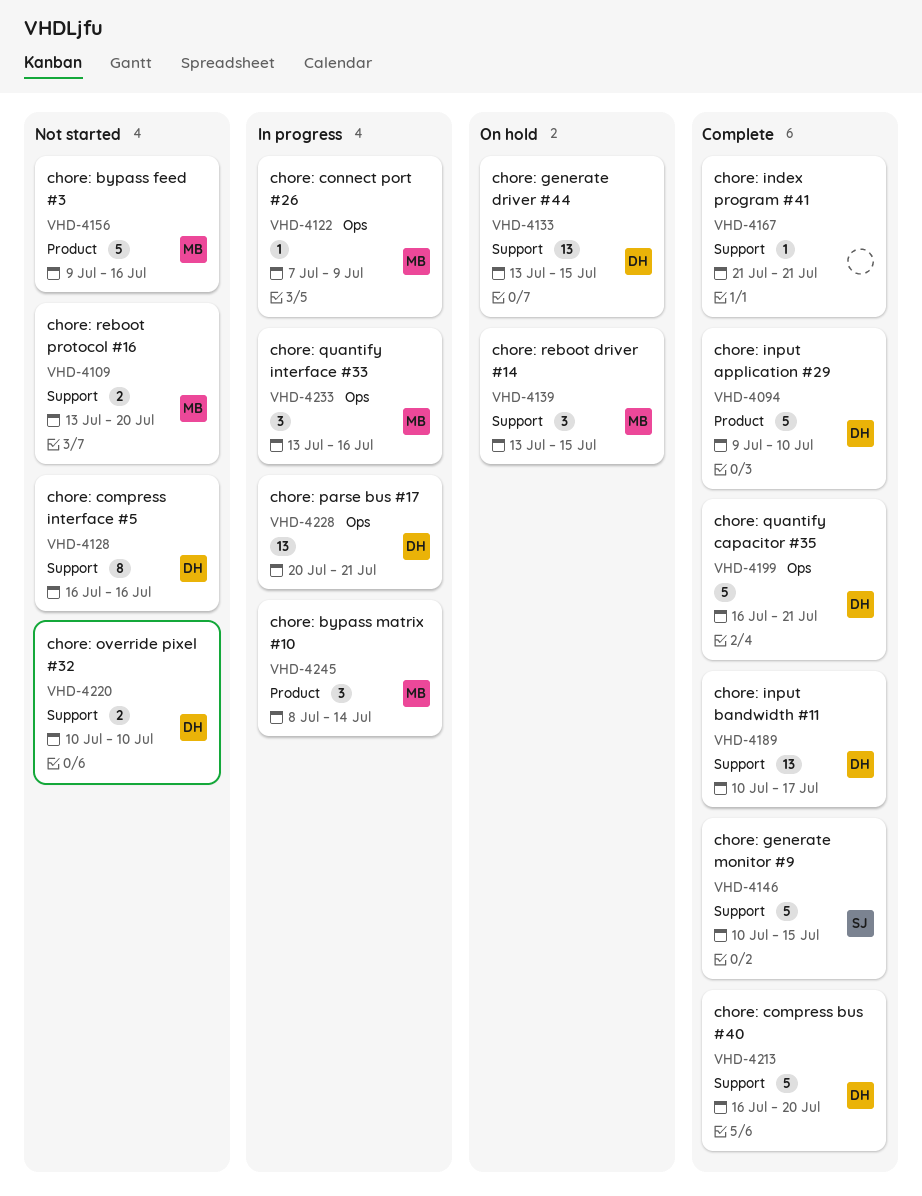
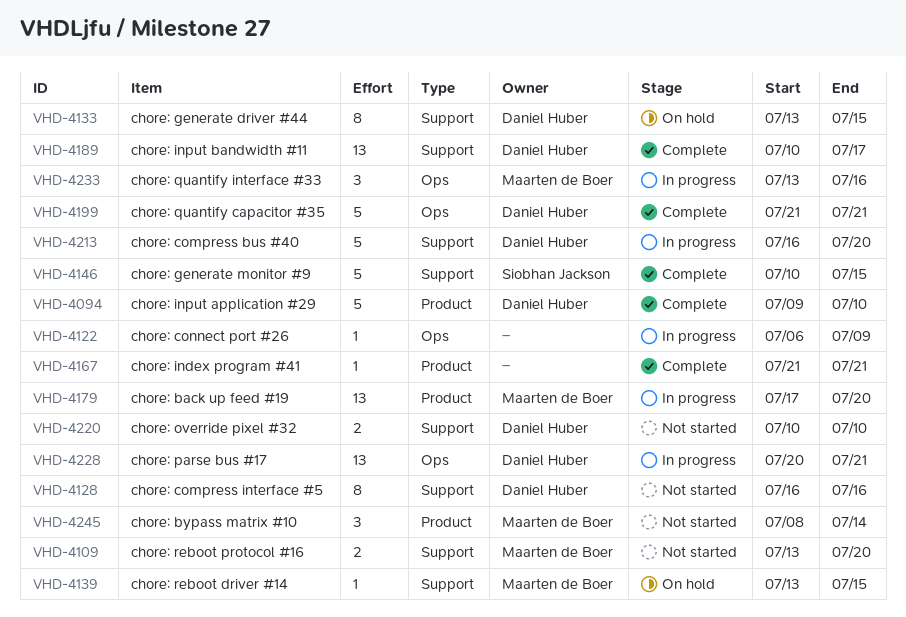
VHD-4122, owner: Maarten de Boer -> none
VHD-4122, start: Jul 7 -> Jul 6
VHD-4133, estimate: 13 -> 8
VHD-4139, estimate: 3 -> 1
VHD-4156: present -> none
VHD-4167, label: Support -> Product
VHD-4179: none -> present
VHD-4199, start: Jul 16 -> Jul 21
VHD-4213, status: Complete -> In progress
VHD-4245, status: In progress -> Not started

